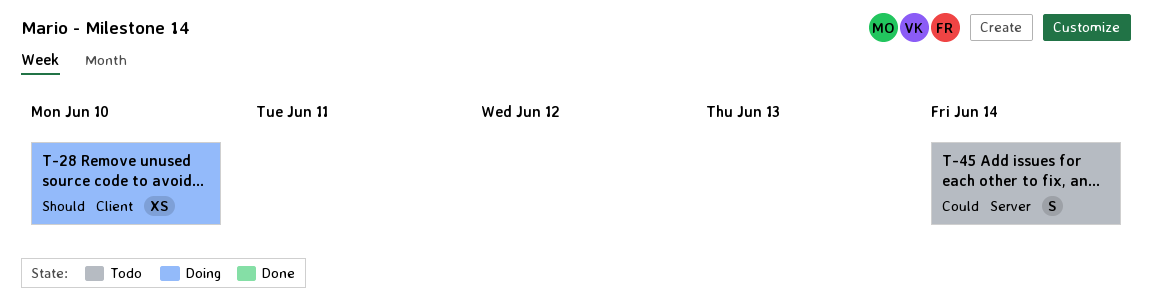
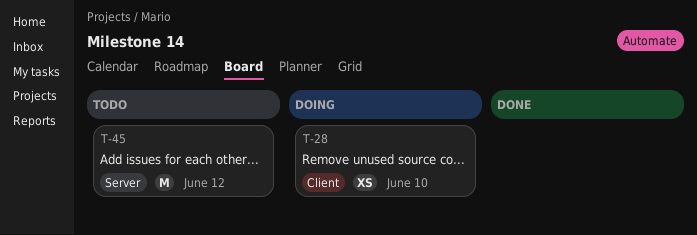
T-45, estimate: S -> M
T-45, due: Jun 14 -> Jun 12

